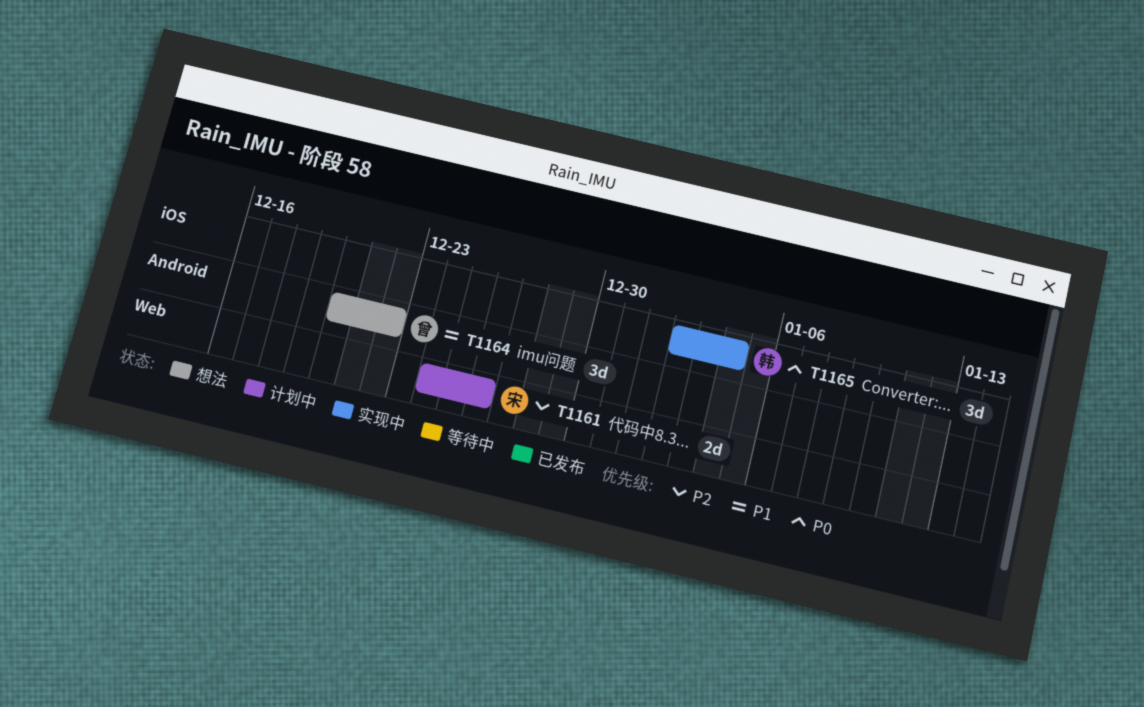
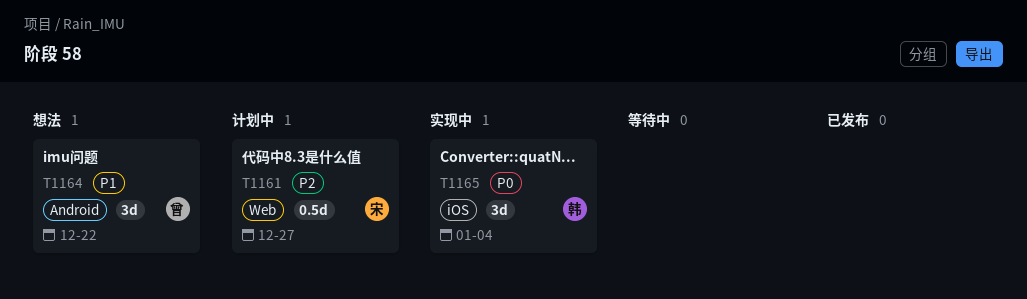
T1161, estimate: 2d -> 0.5d
T1161, due: Dec 26 -> Dec 27

